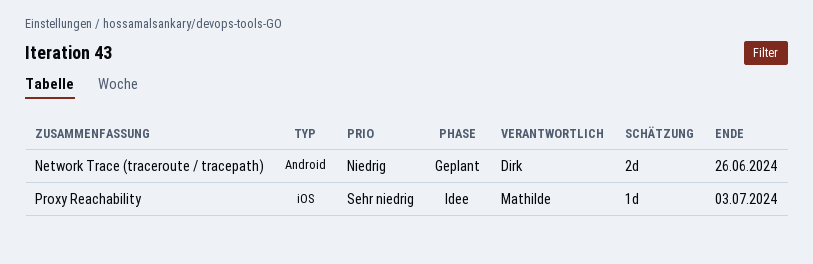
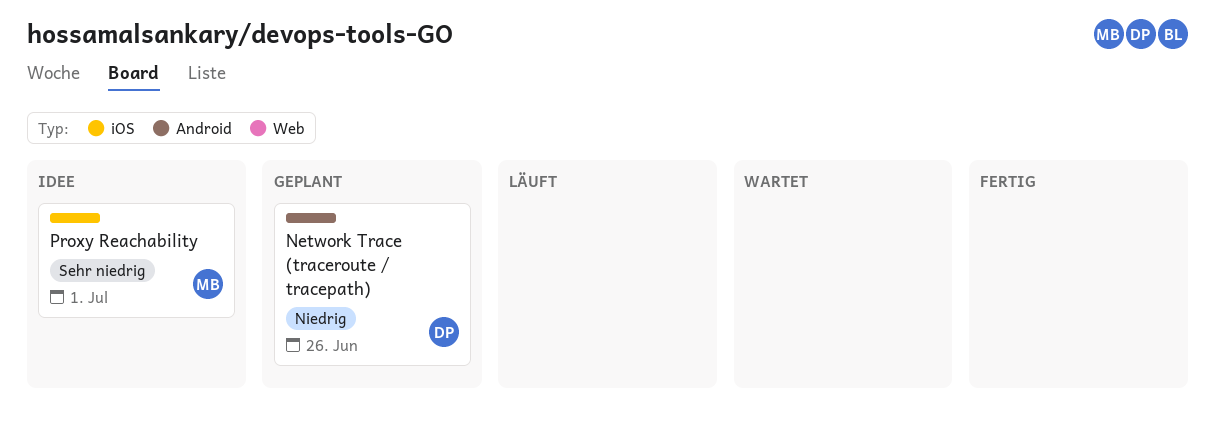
Proxy Reachability, due: Jul 3 -> Jul 1

